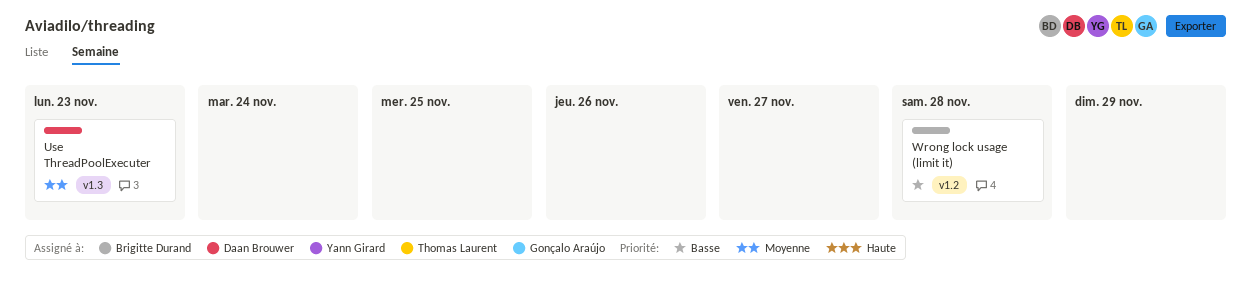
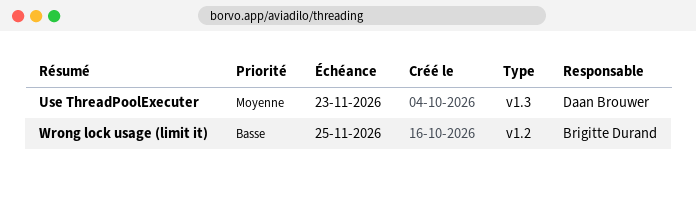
Wrong lock usage (limit it), due: Nov 28 -> Nov 25

